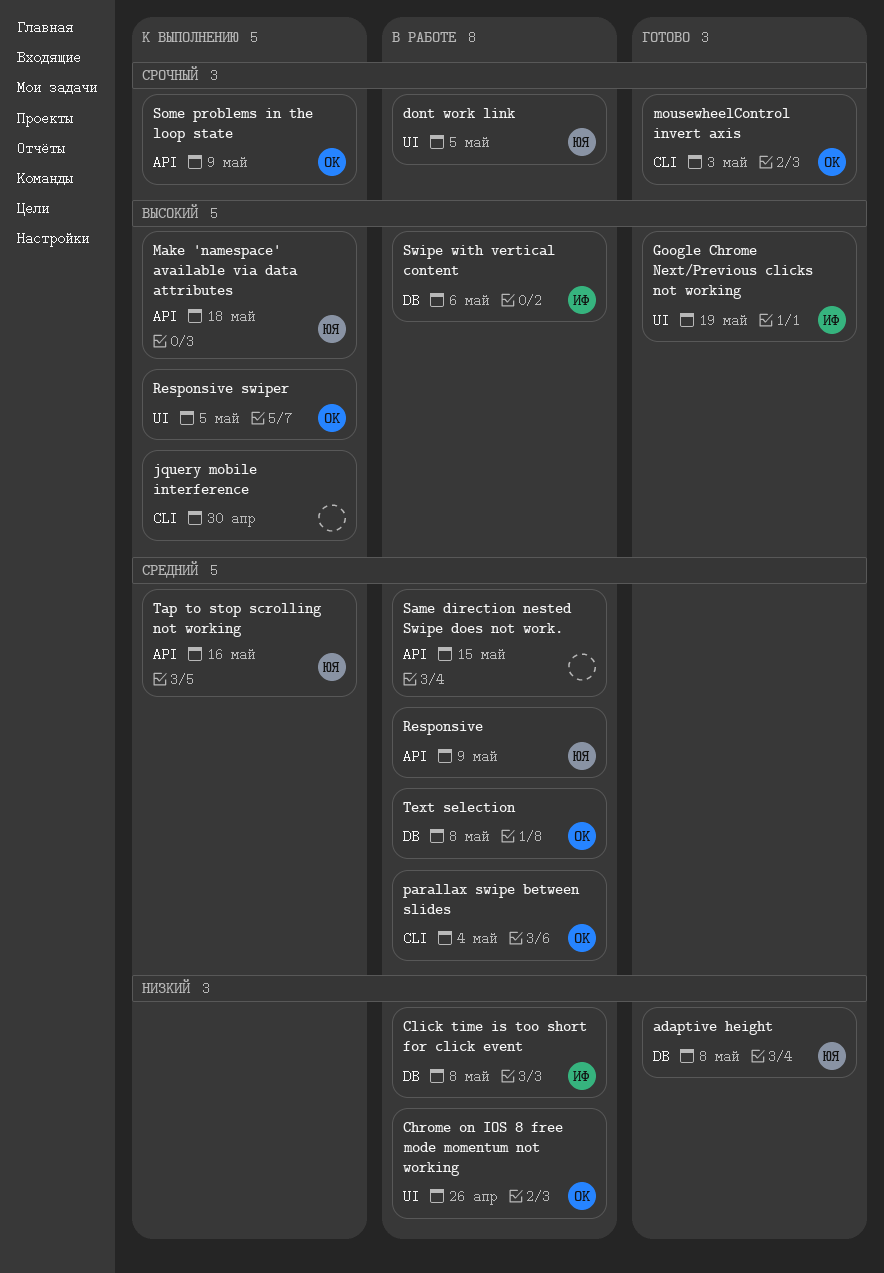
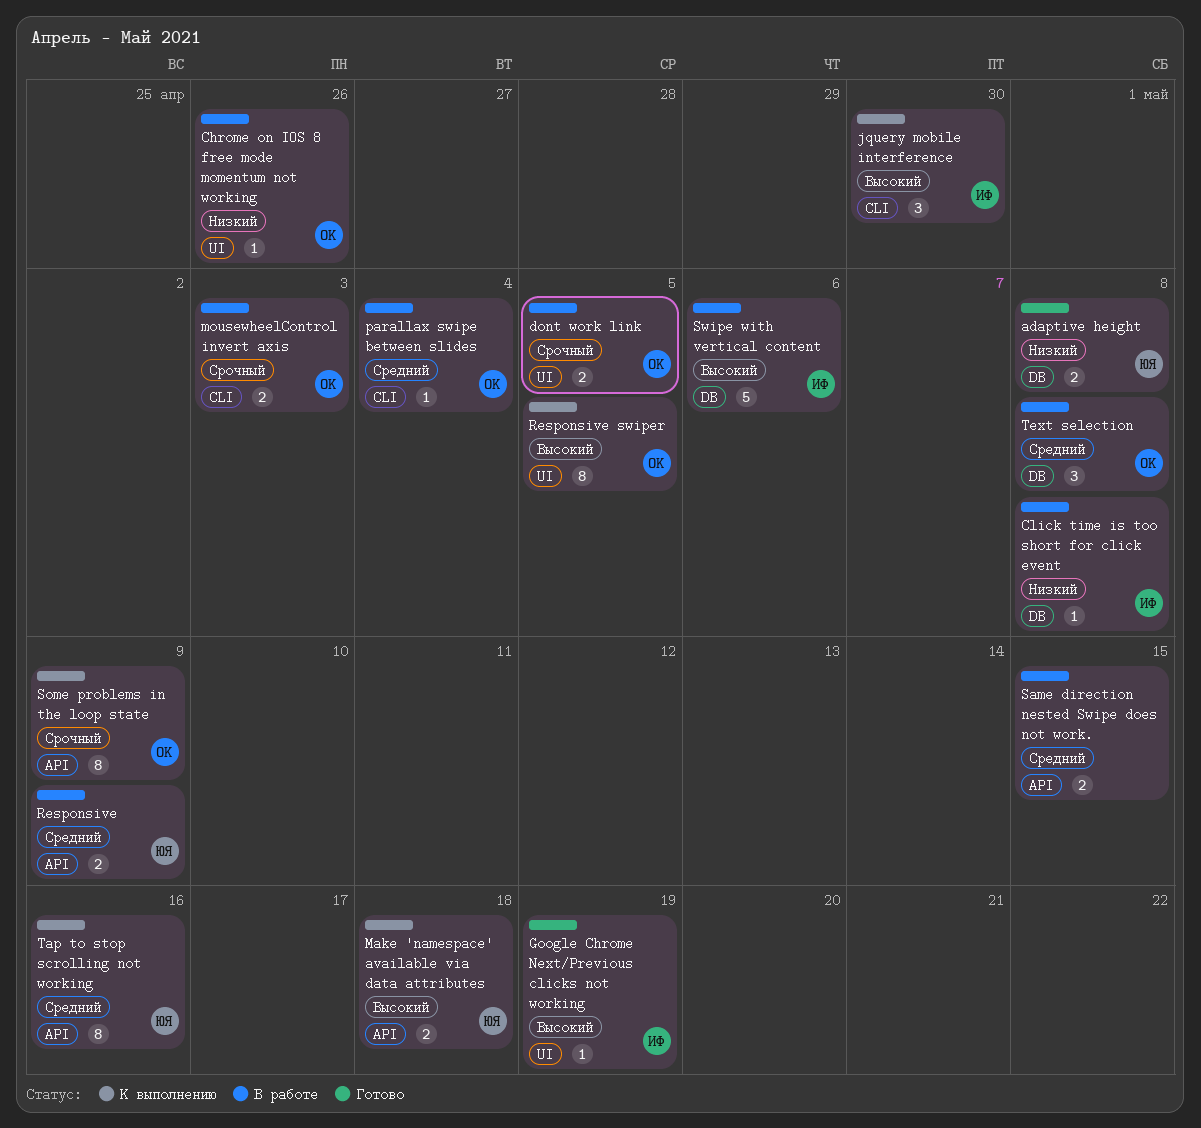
dont work link, owner: ЮЯ -> ОК
jquery mobile interference, owner: none -> ИФ
mousewheelControl invert axis, status: Готово -> В работе

